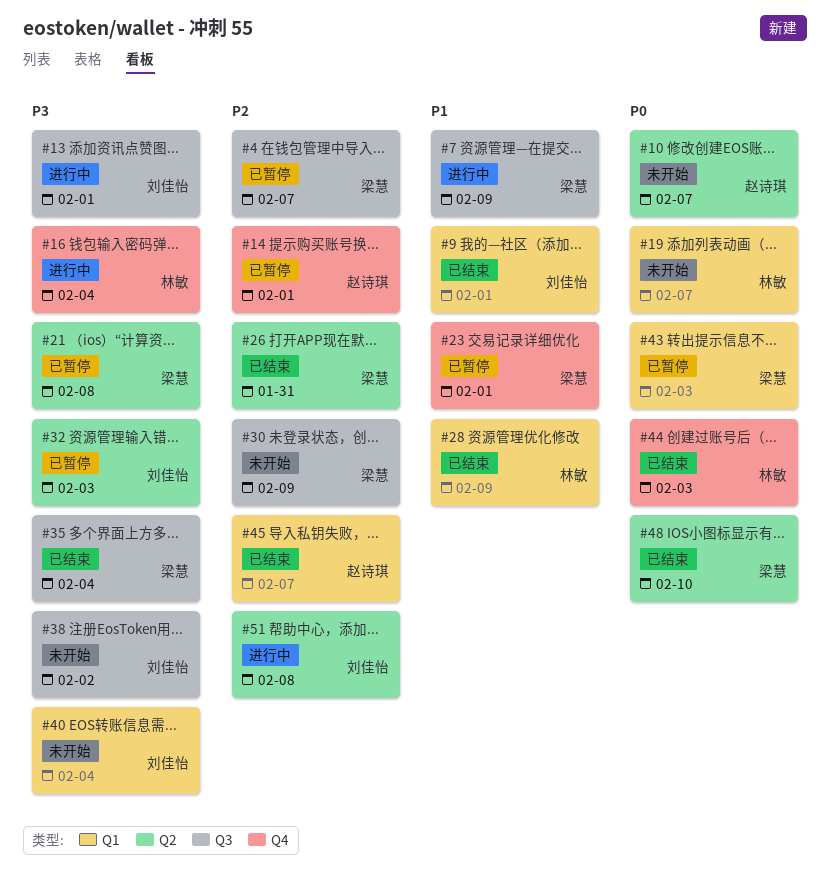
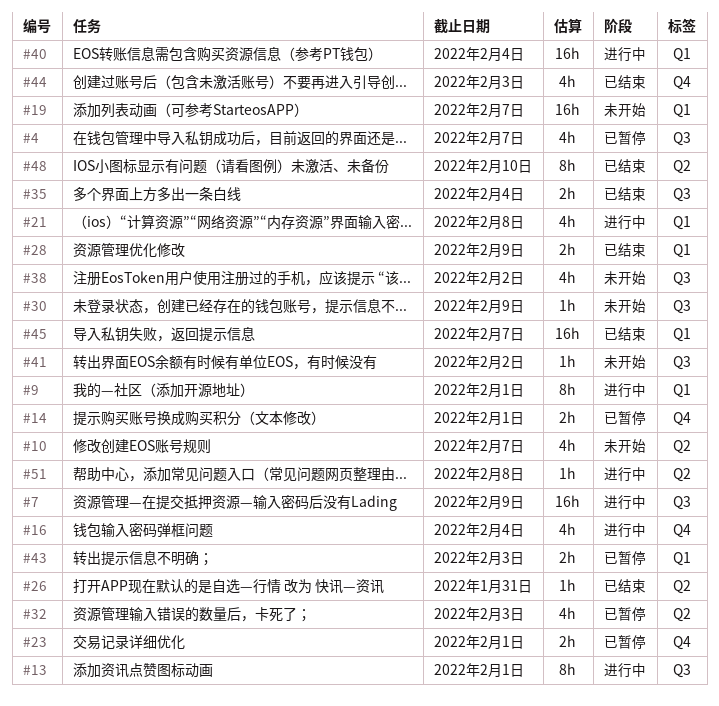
#9, status: 已结束 -> 进行中
#21, status: 已暂停 -> 进行中
#21, label: Q2 -> Q1
#40, status: 未开始 -> 进行中
#41: none -> present

